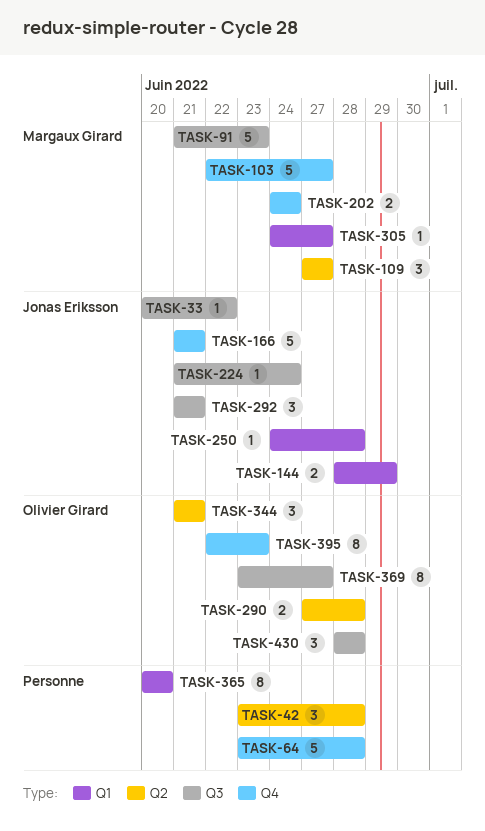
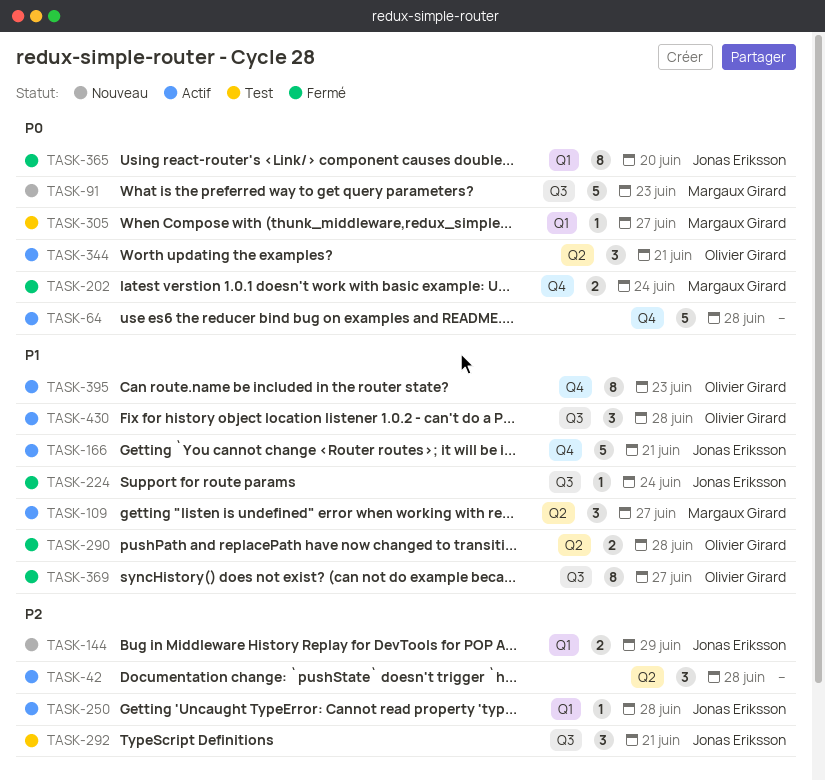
TASK-33: present -> none
TASK-103: present -> none
TASK-365, owner: none -> Jonas Eriksson

